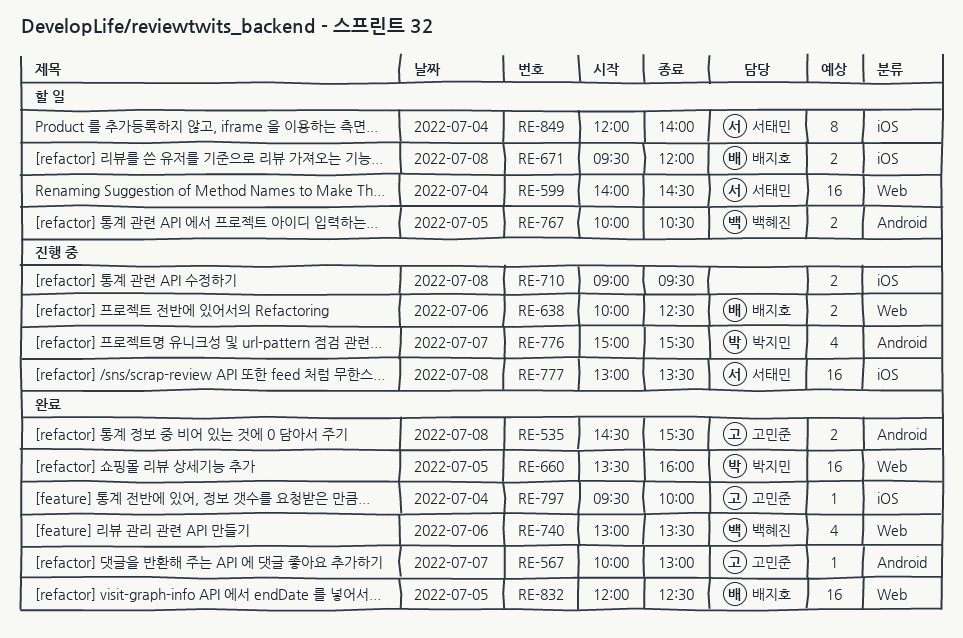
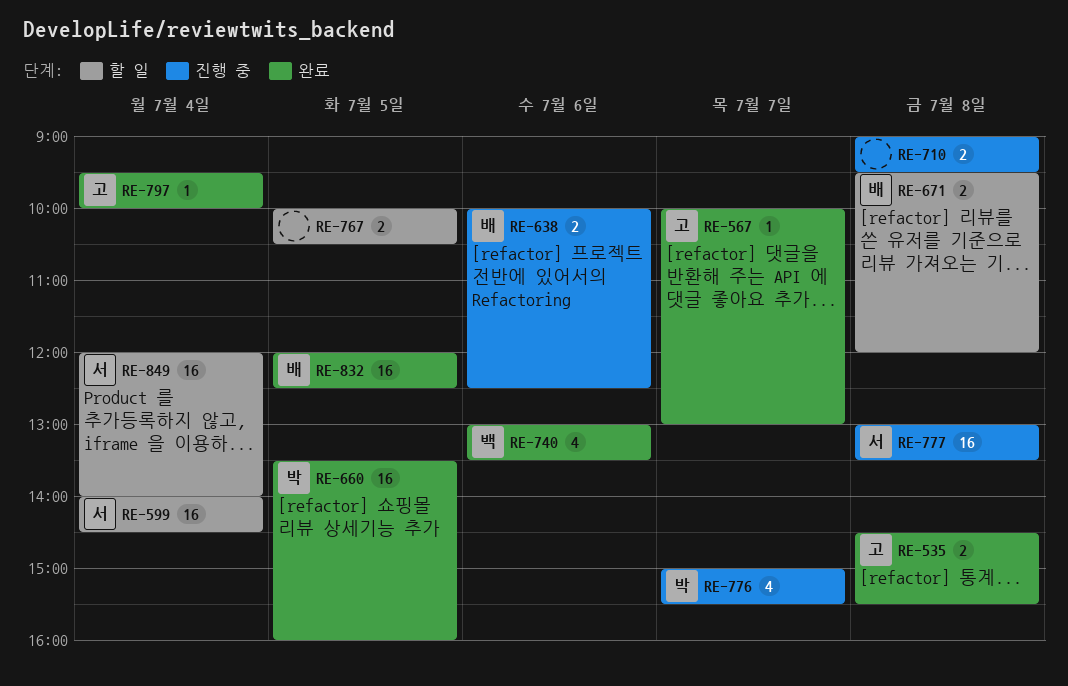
RE-767, owner: 백혜진 -> none
RE-849, estimate: 8 -> 16

